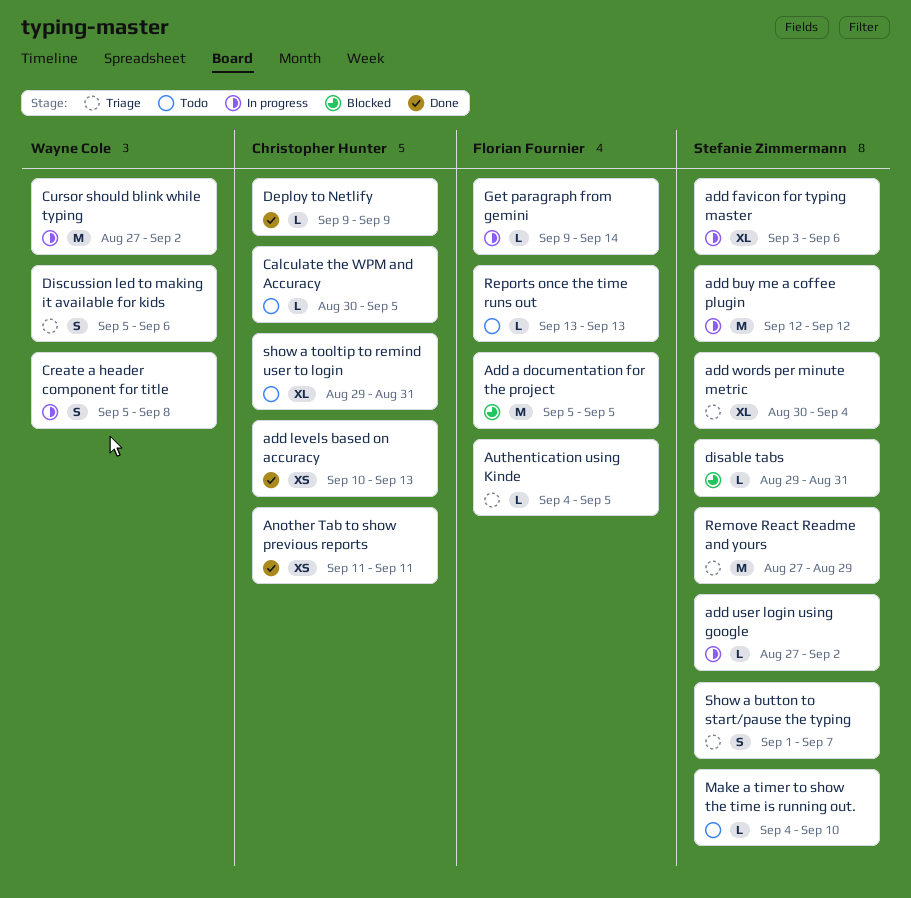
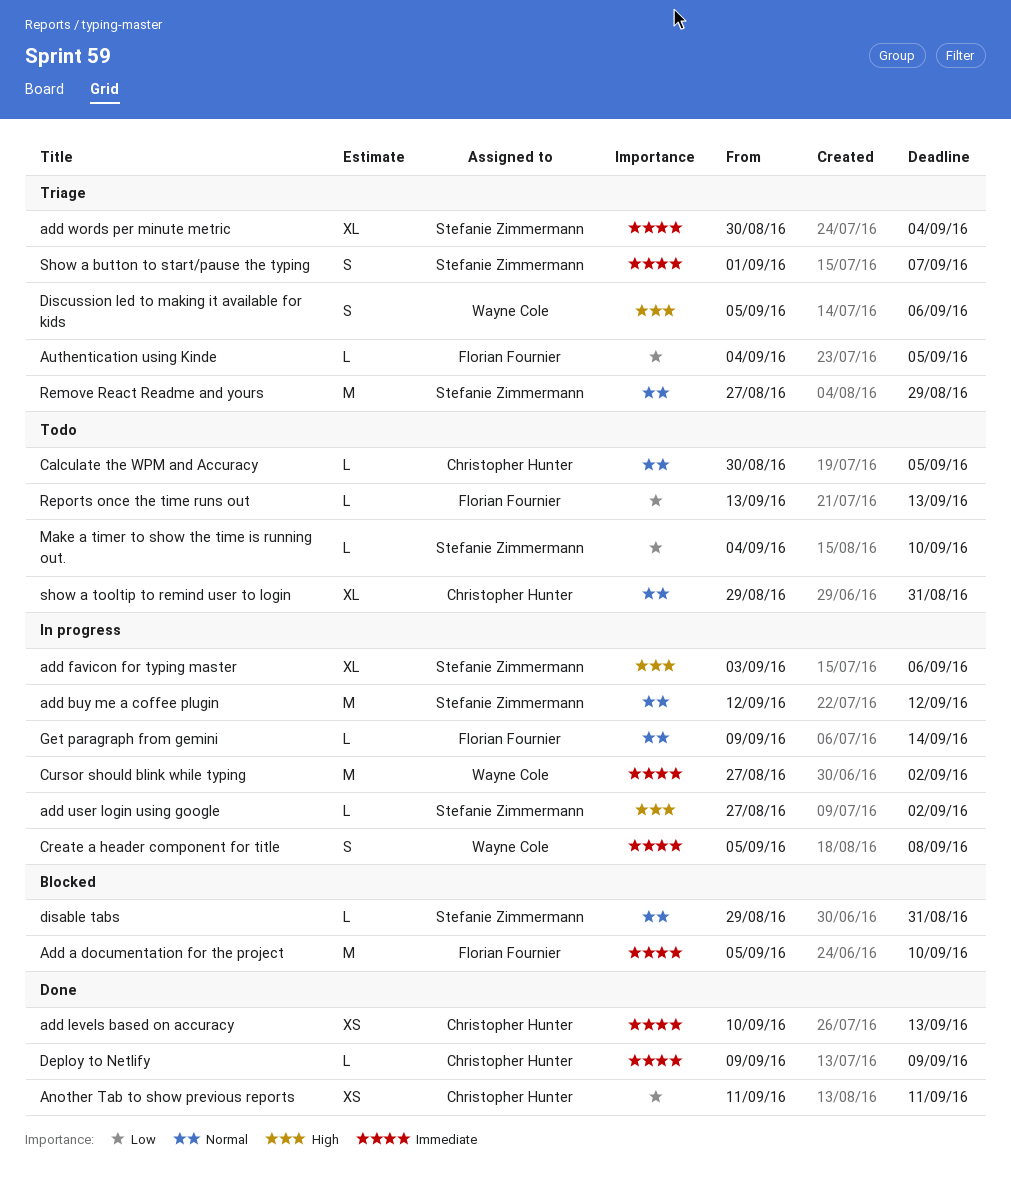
Add a documentation for the project, due: Sep 5 -> Sep 10

